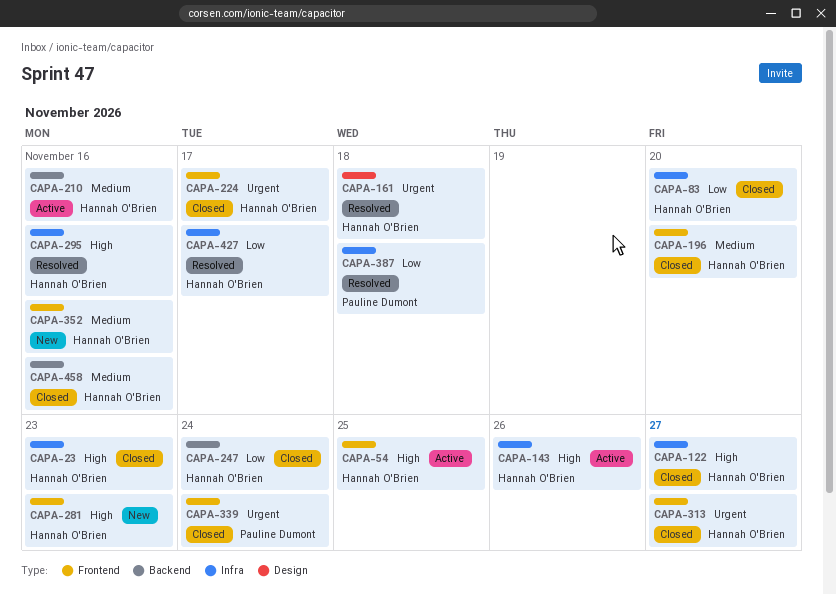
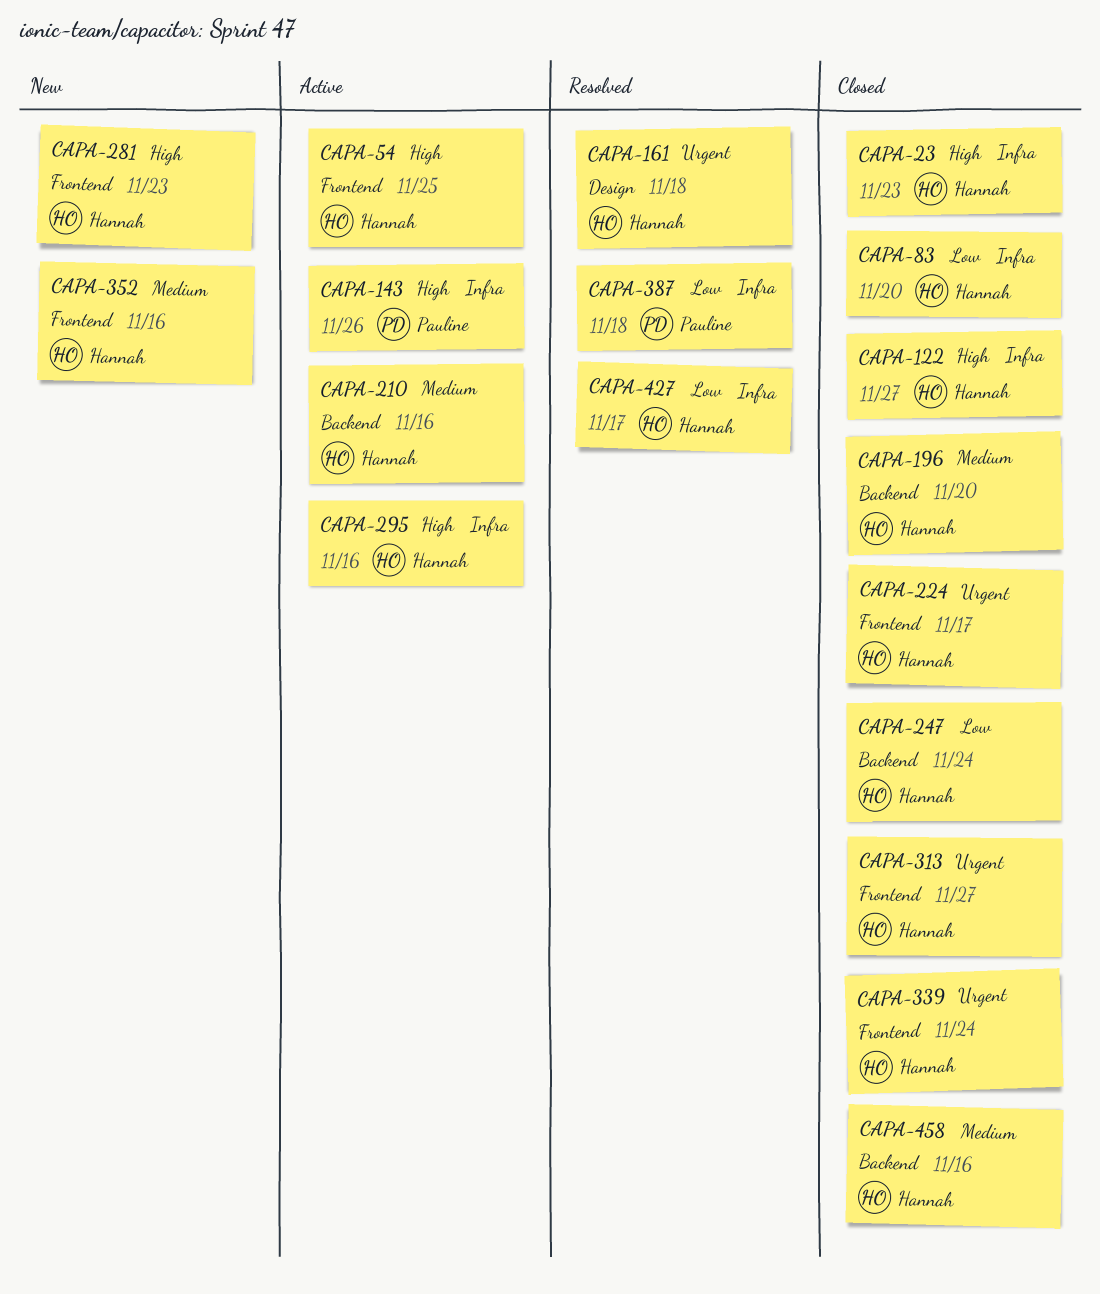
CAPA-143, owner: Hannah O'Brien -> Pauline Dumont
CAPA-196, label: Frontend -> Backend
CAPA-295, status: Resolved -> Active
CAPA-339, owner: Pauline Dumont -> Hannah O'Brien

